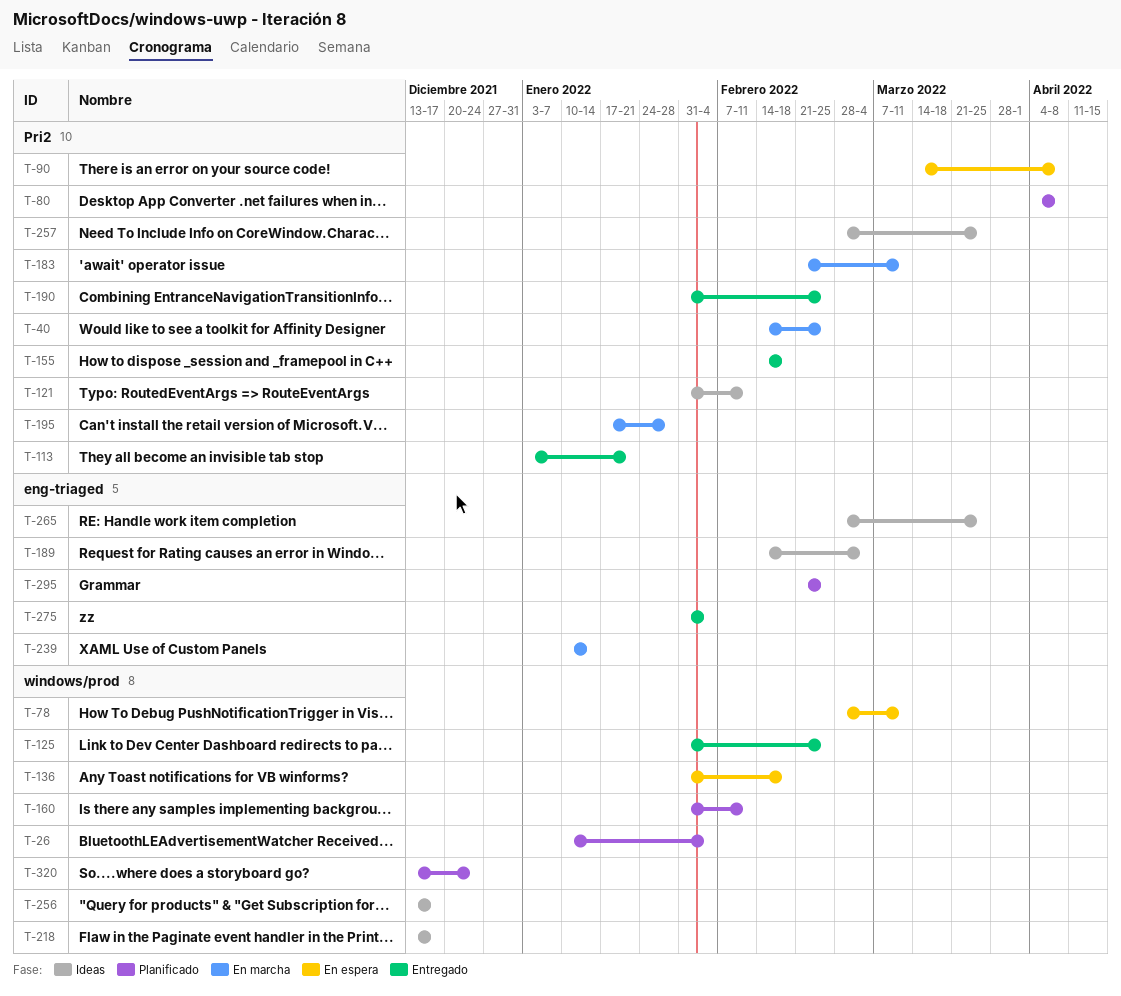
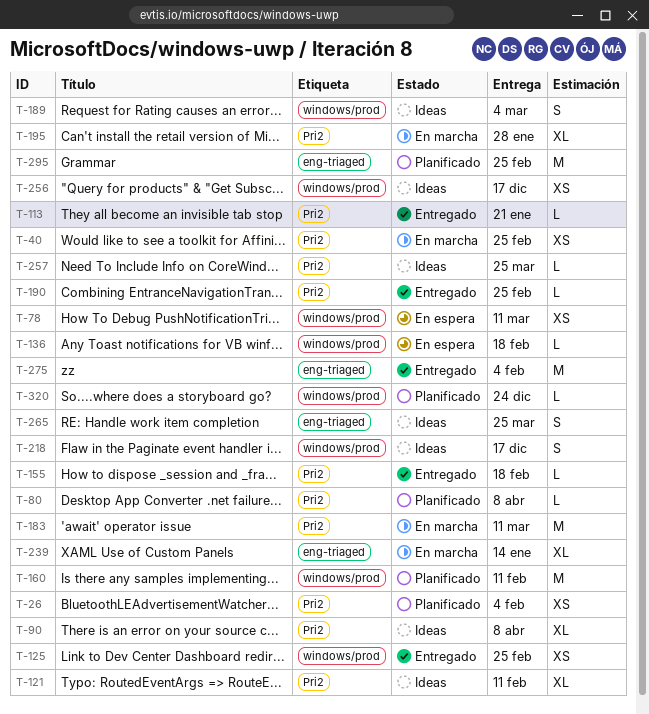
T-26, label: windows/prod -> Pri2
T-90, status: En espera -> Ideas
T-189, label: eng-triaged -> windows/prod

